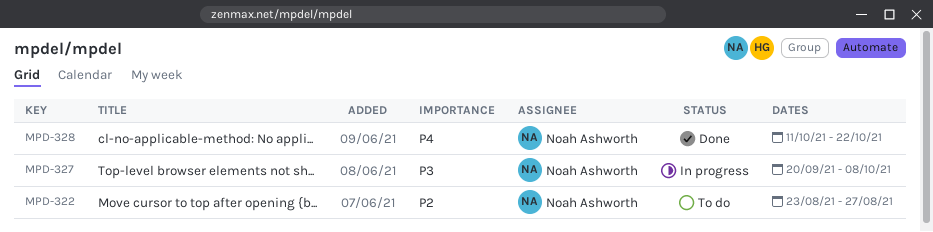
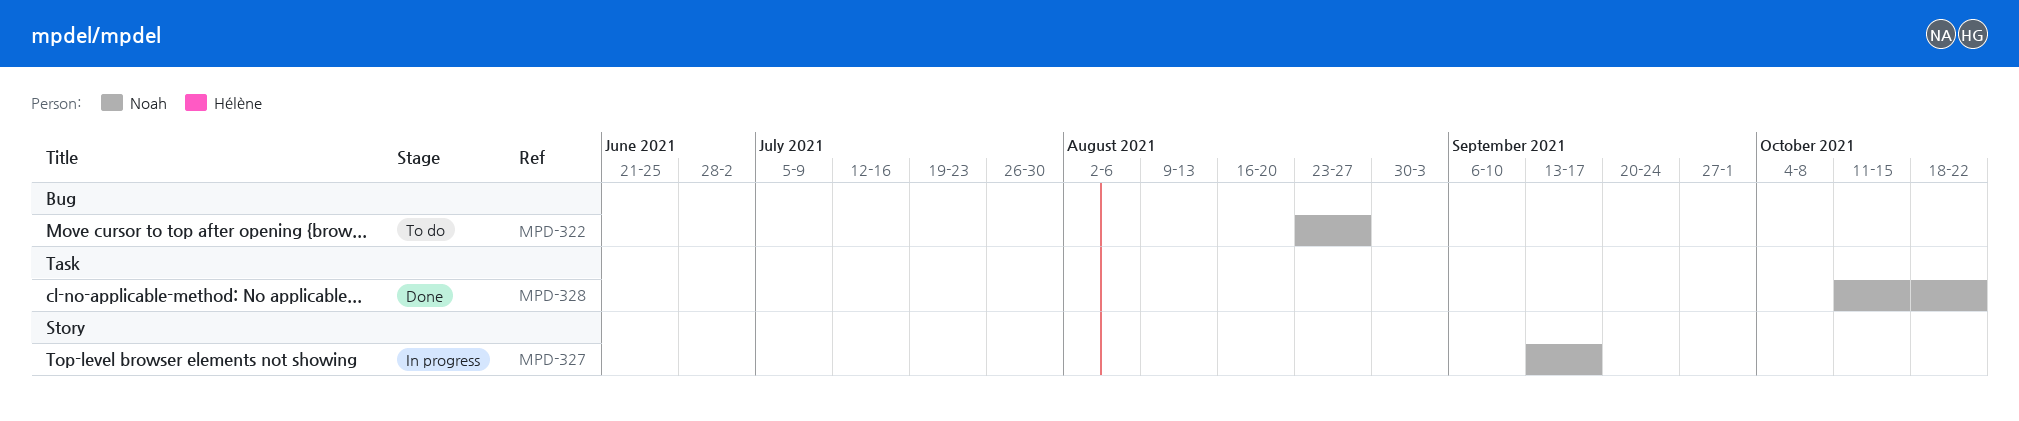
MPD-327, start: Sep 20 -> Sep 13
MPD-327, due: Oct 8 -> Sep 17

